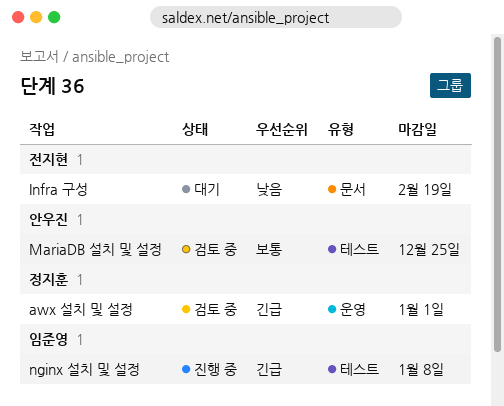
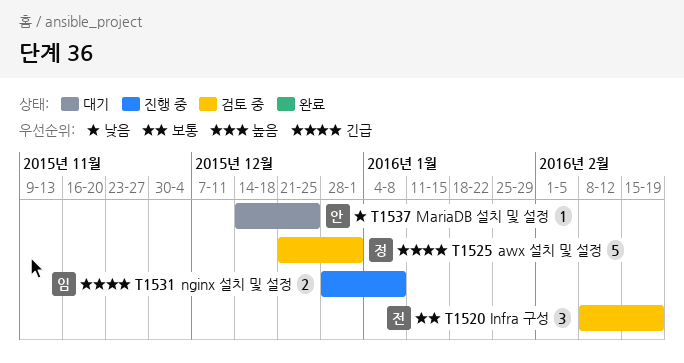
Infra 구성, status: 대기 -> 검토 중
Infra 구성, priority: 낮음 -> 보통
MariaDB 설치 및 설정, status: 검토 중 -> 대기
MariaDB 설치 및 설정, priority: 보통 -> 낮음

